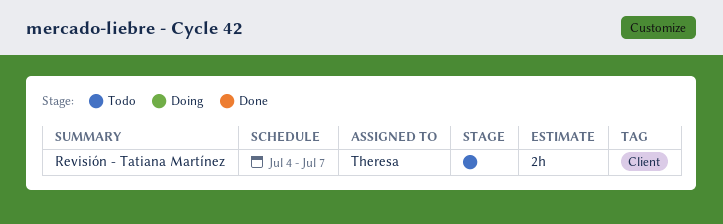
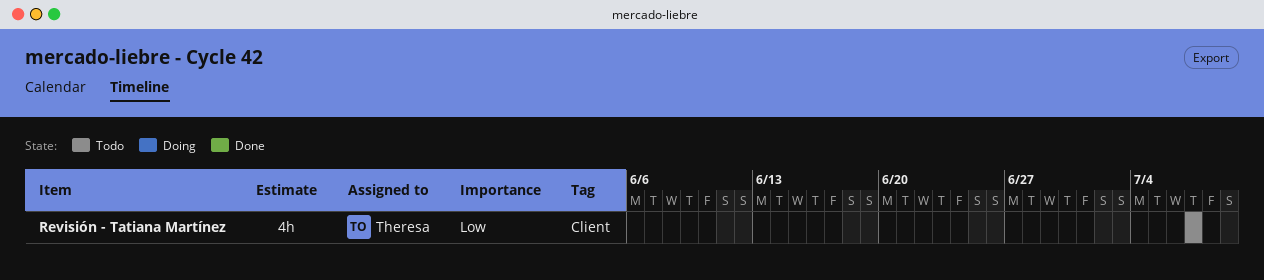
Revisión - Tatiana Martínez, estimate: 2h -> 4h
Revisión - Tatiana Martínez, start: Jul 4 -> Jul 7

